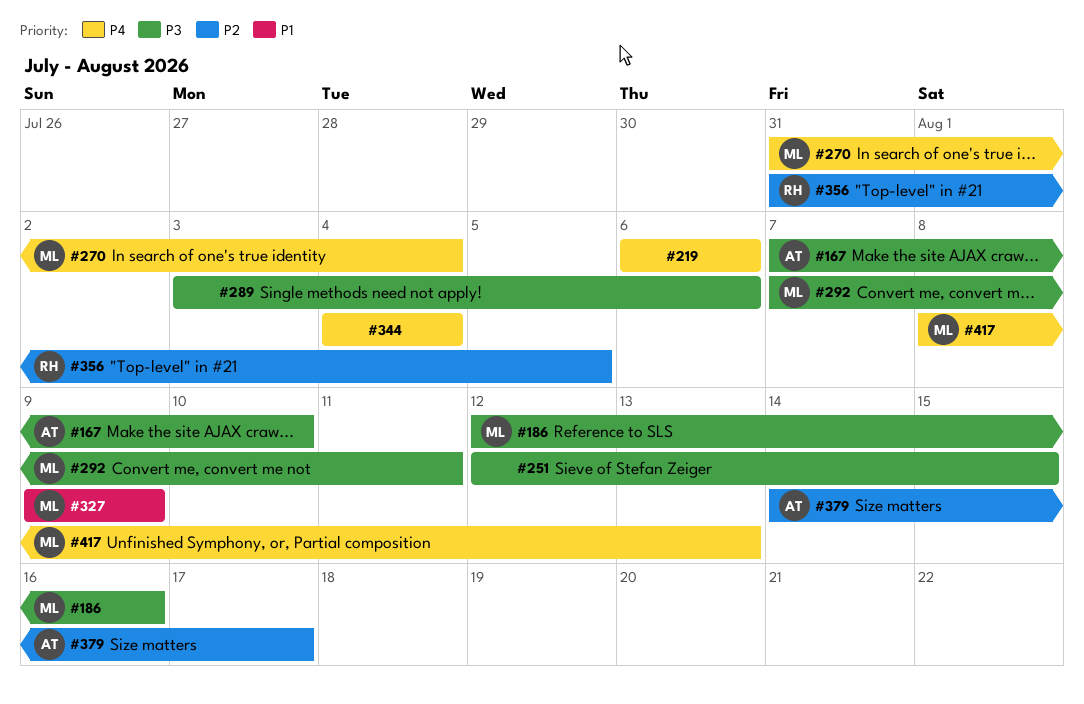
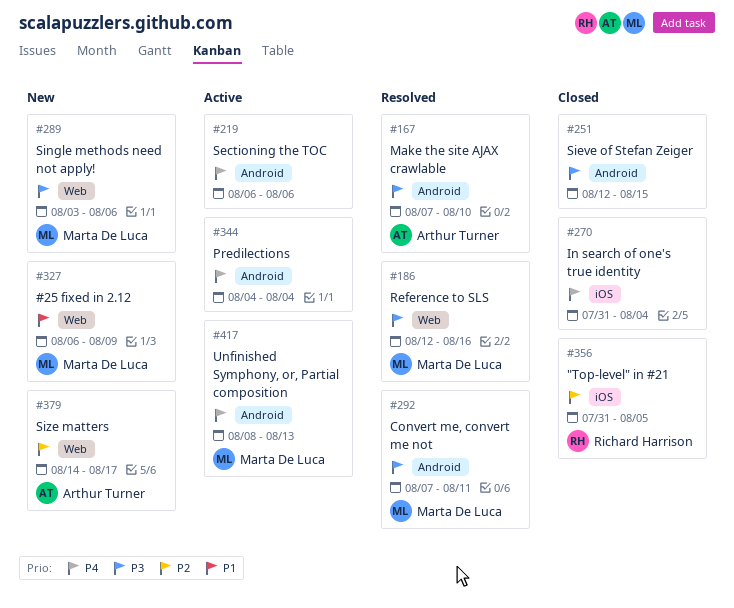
#270, owner: Marta De Luca -> none
#289, owner: none -> Marta De Luca
#327, start: Aug 9 -> Aug 6

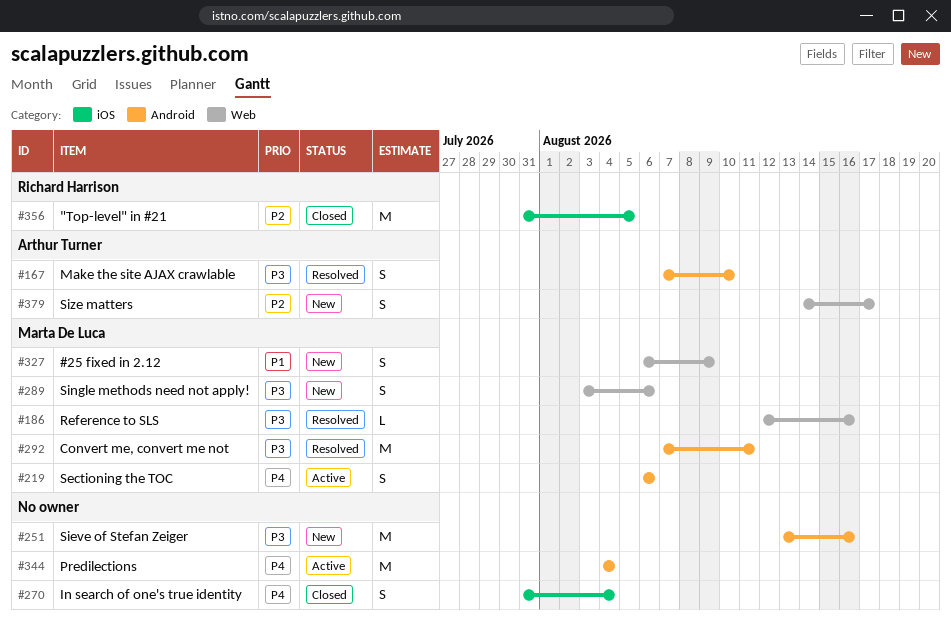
#219, owner: none -> Marta De Luca
#251, status: Closed -> New
#251, start: Aug 12 -> Aug 13
#251, due: Aug 15 -> Aug 16
#417: present -> none

